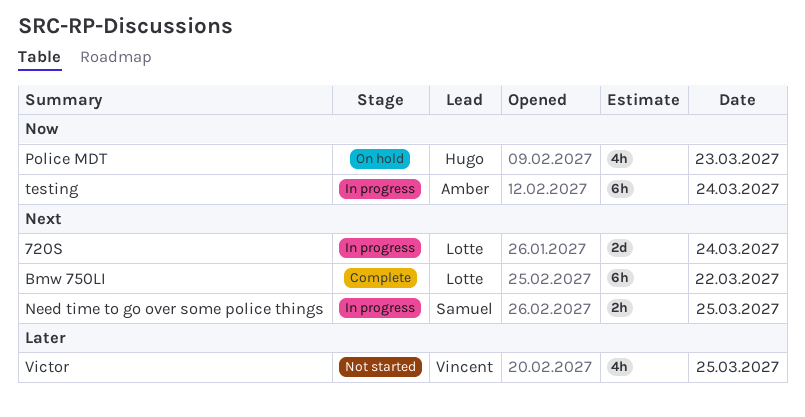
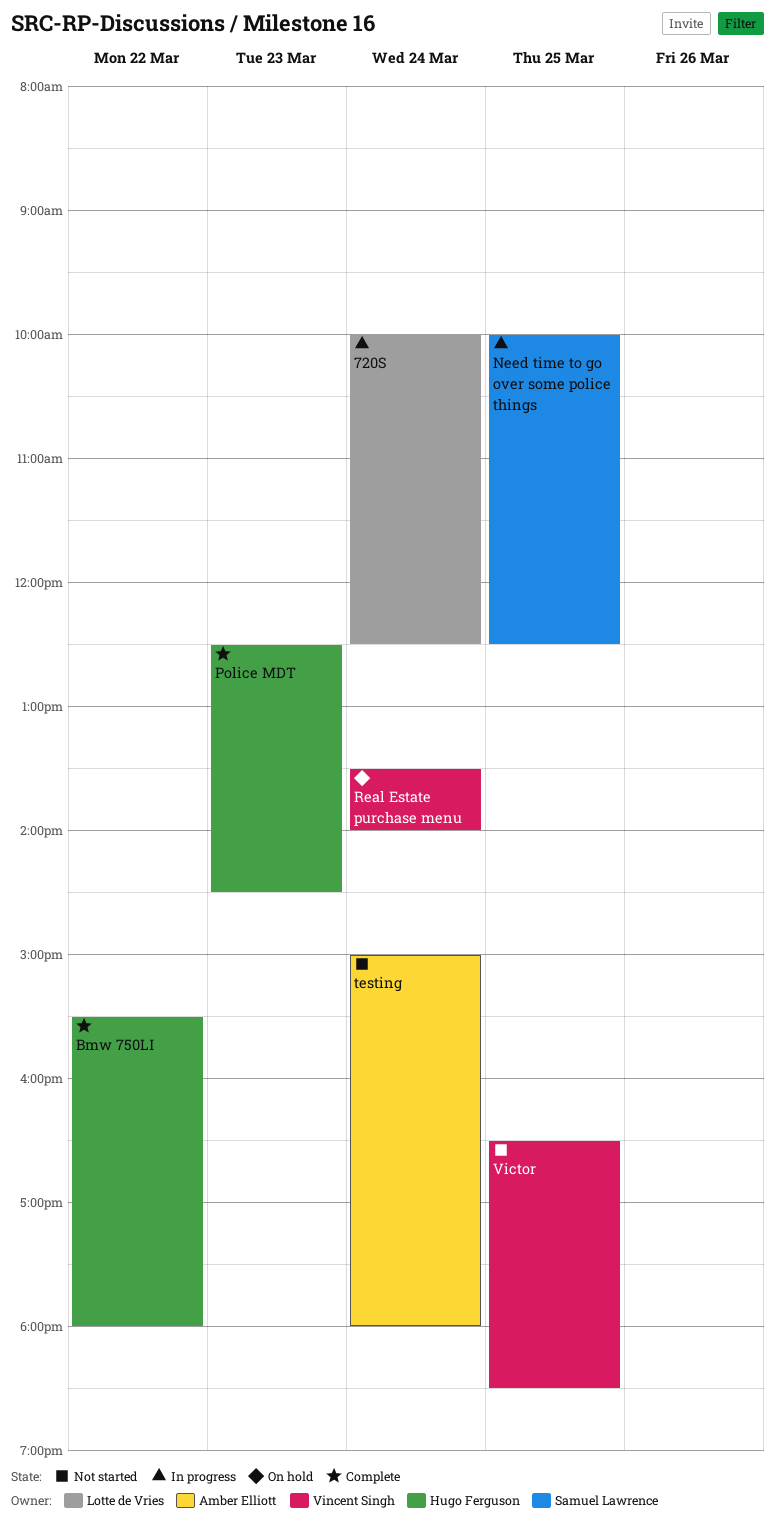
Bmw 750LI, owner: Lotte de Vries -> Hugo Ferguson
Police MDT, status: On hold -> Complete
Real Estate purchase menu: none -> present
testing, status: In progress -> Not started

